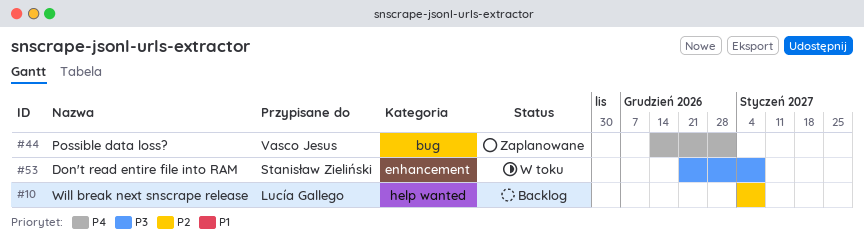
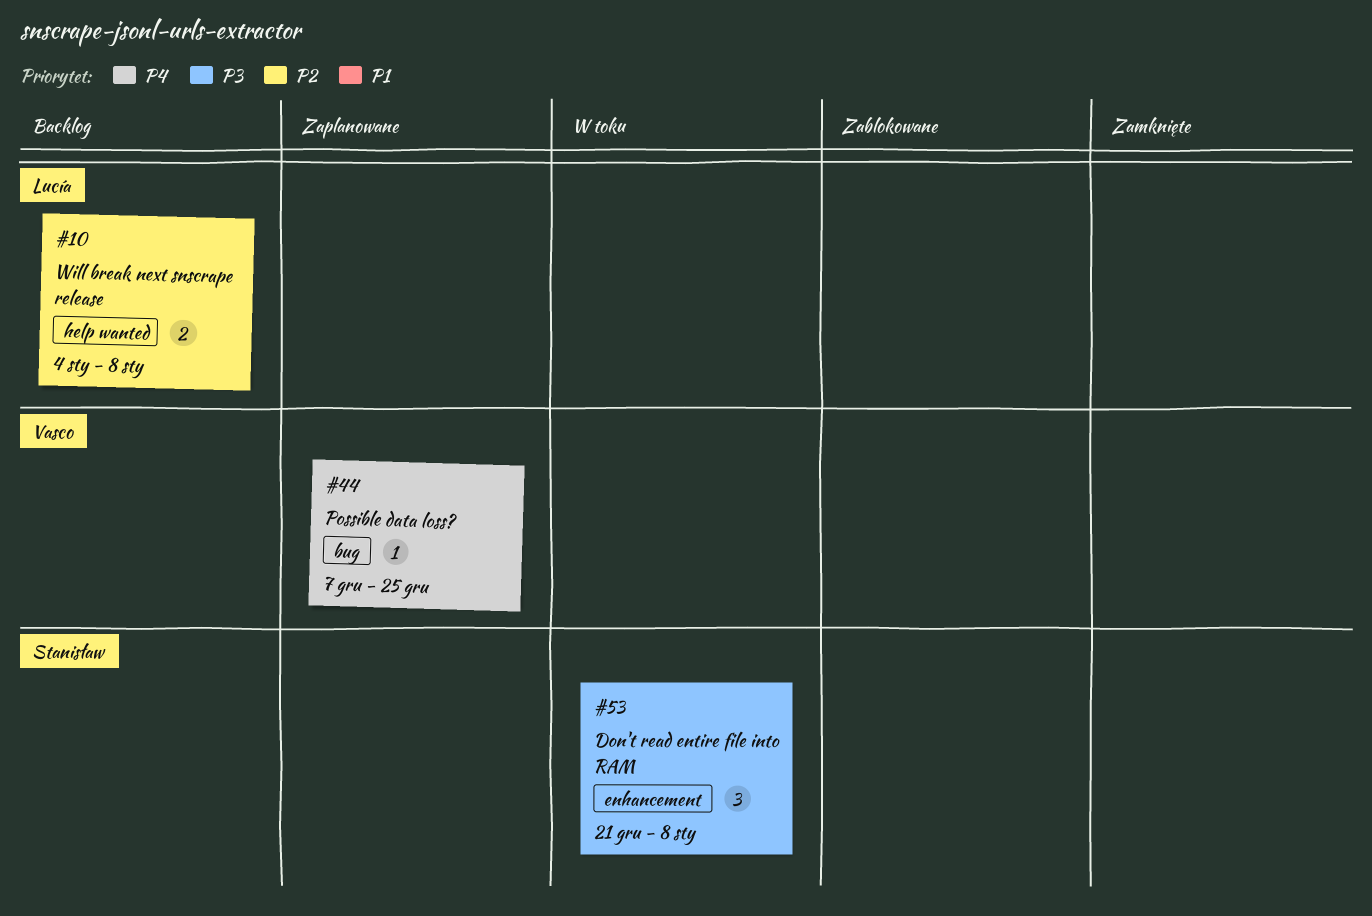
#44, start: Dec 14 -> Dec 7
#44, due: Jan 1 -> Dec 25

